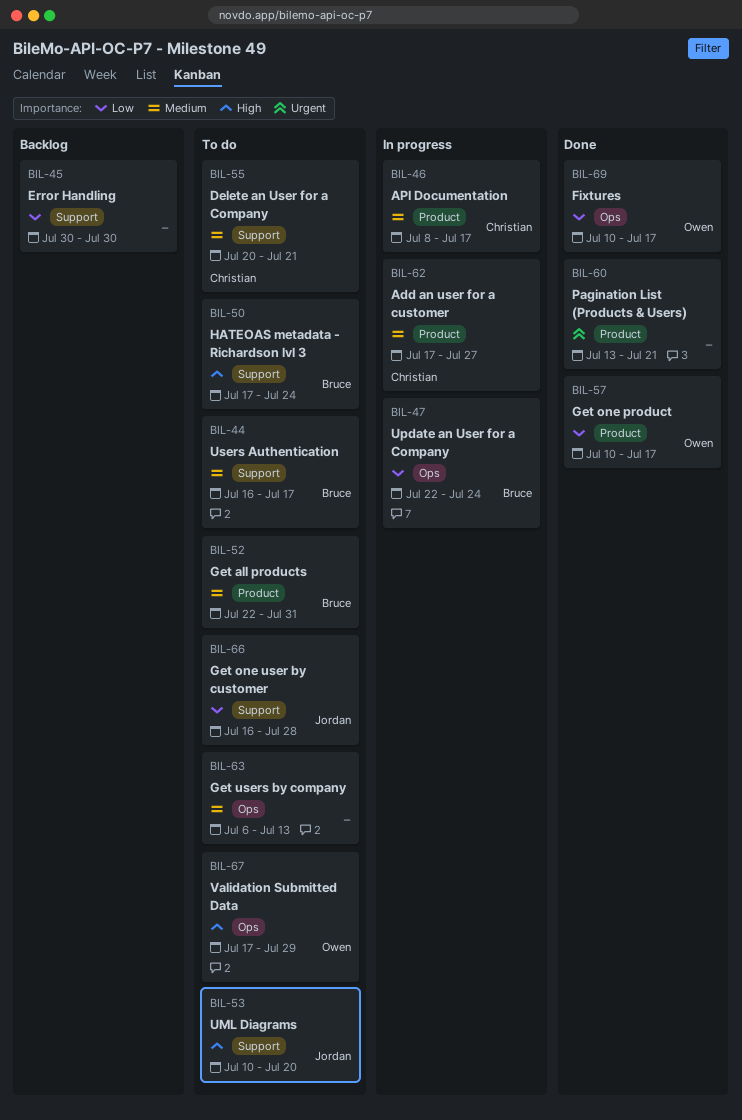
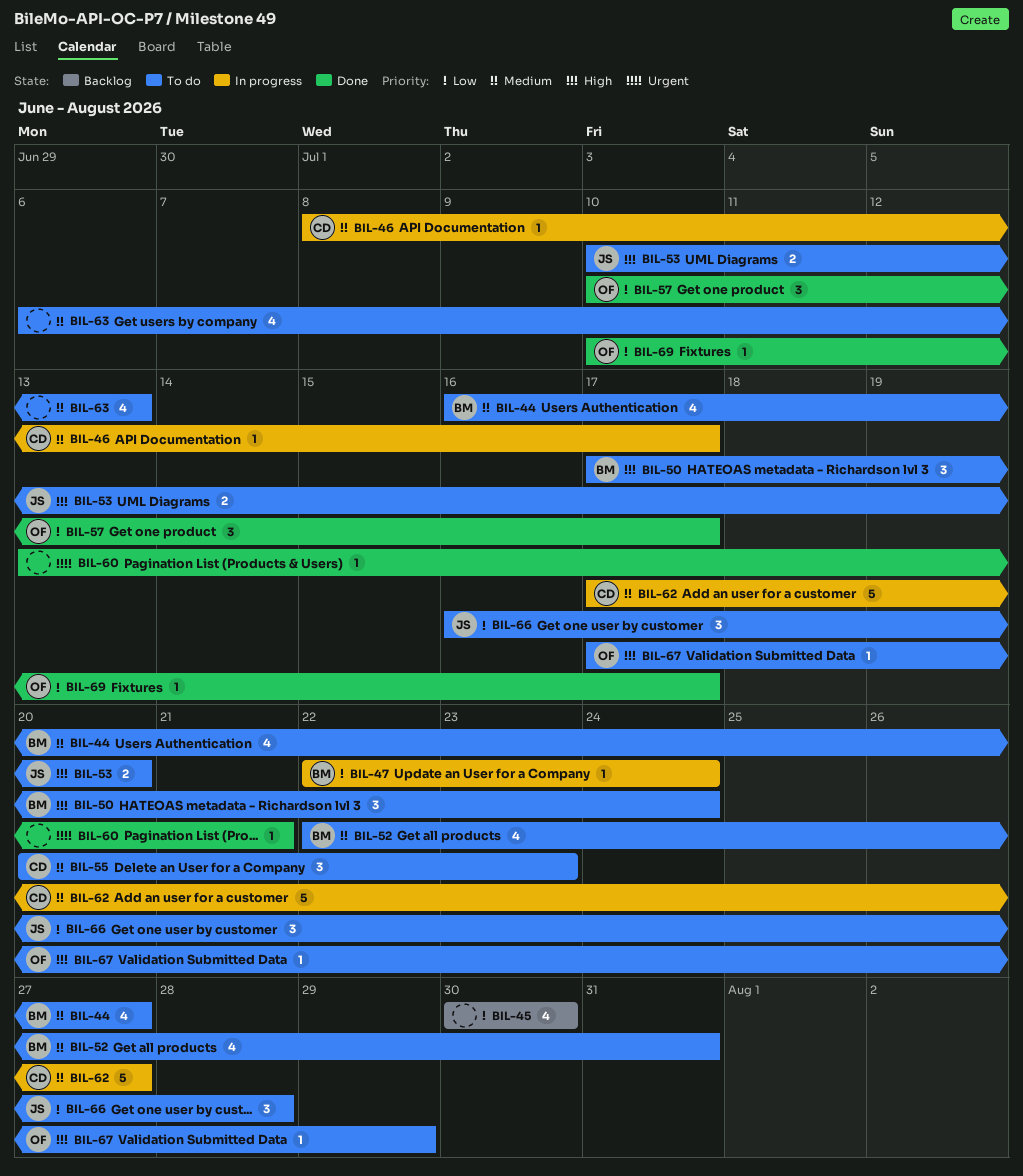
BIL-44, due: Jul 17 -> Jul 27
BIL-55, due: Jul 21 -> Jul 23

